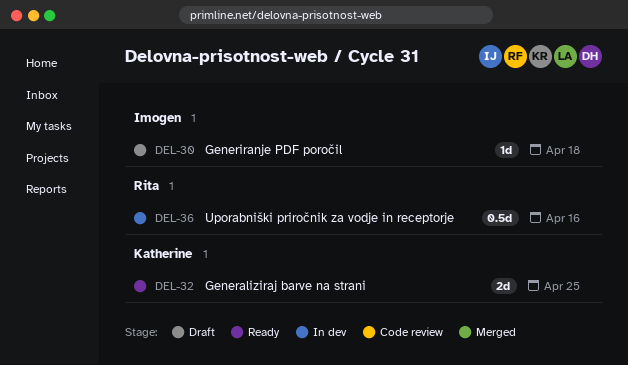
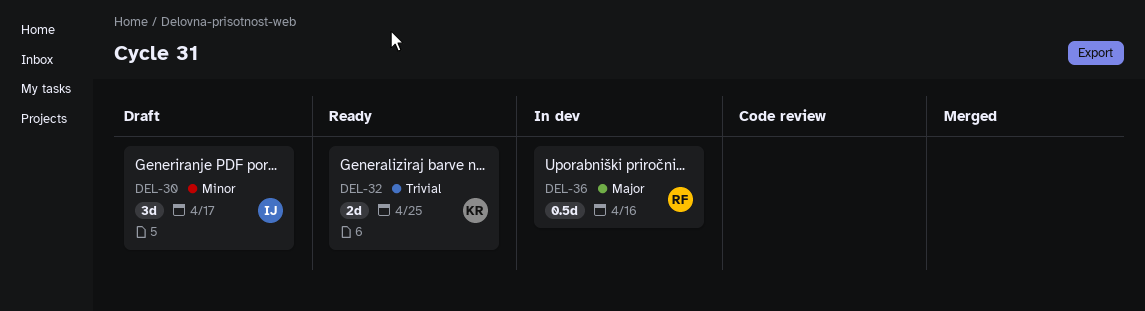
DEL-30, estimate: 1d -> 3d
DEL-30, due: Apr 18 -> Apr 17

